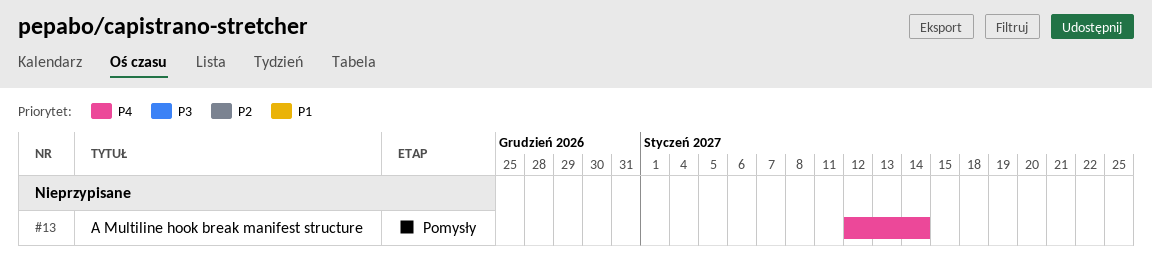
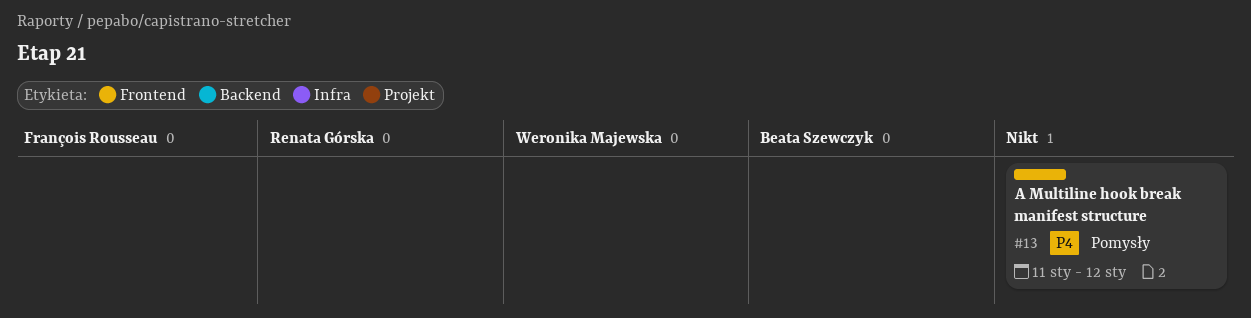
#13, start: Jan 12 -> Jan 11
#13, due: Jan 14 -> Jan 12

